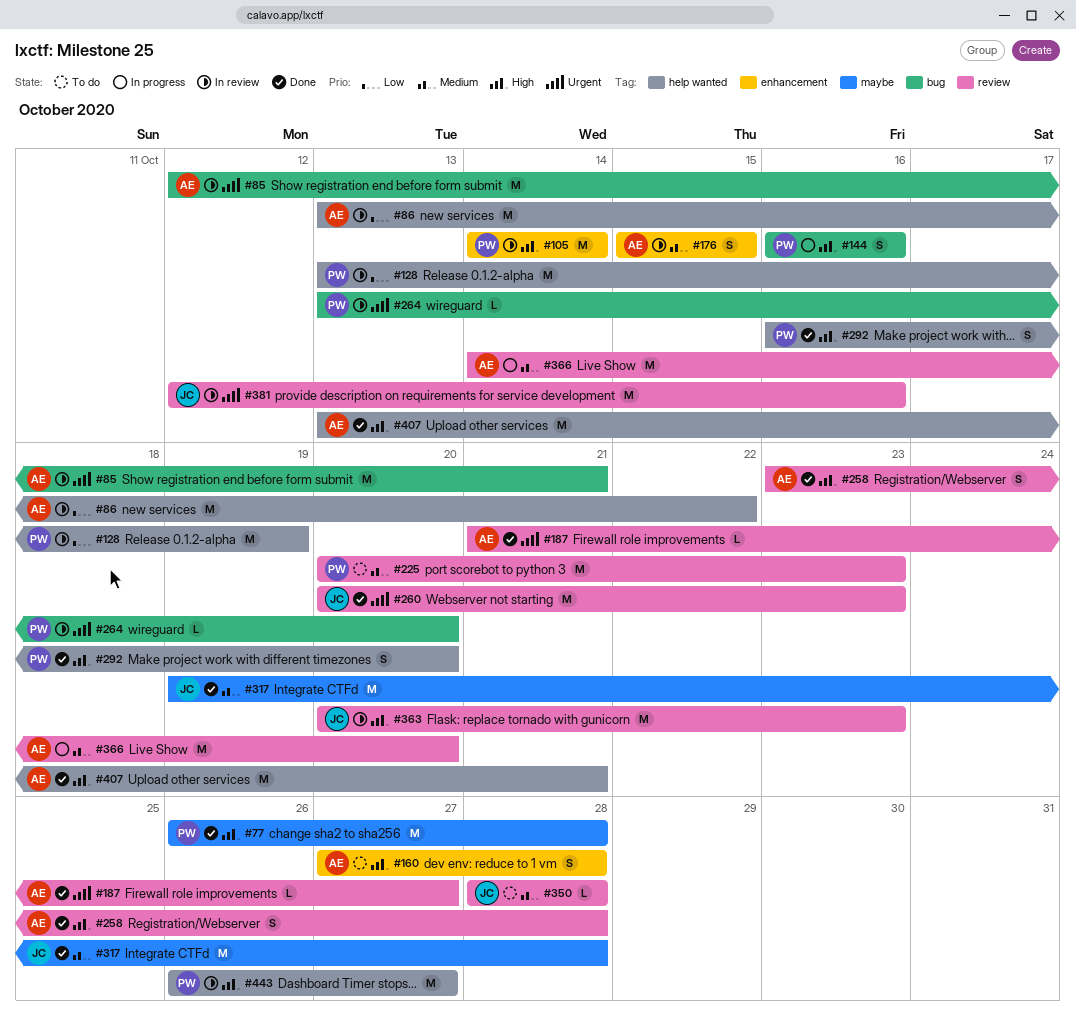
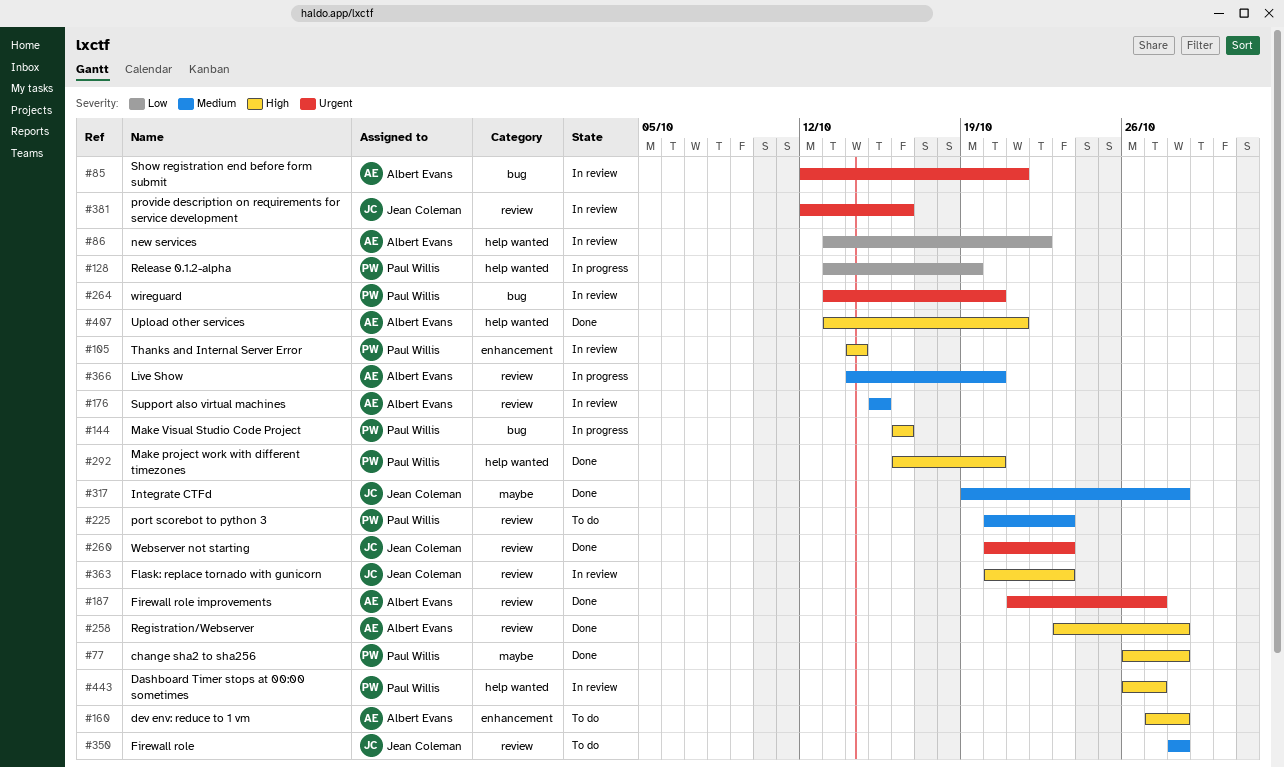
#128, status: In review -> In progress
#176, label: enhancement -> review

